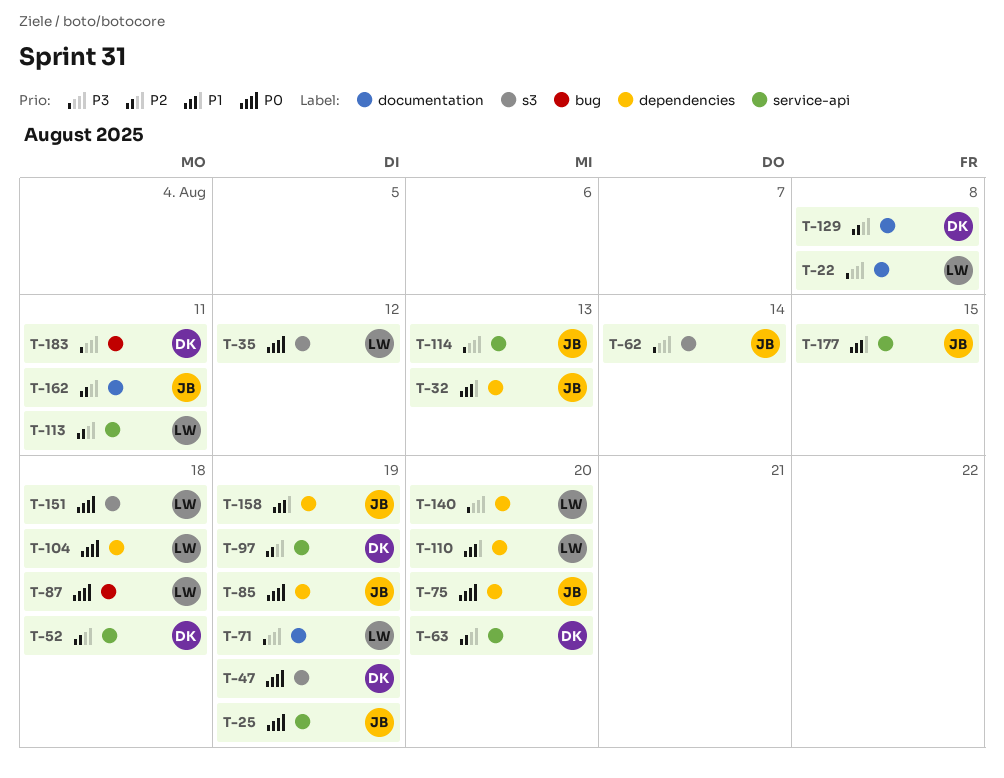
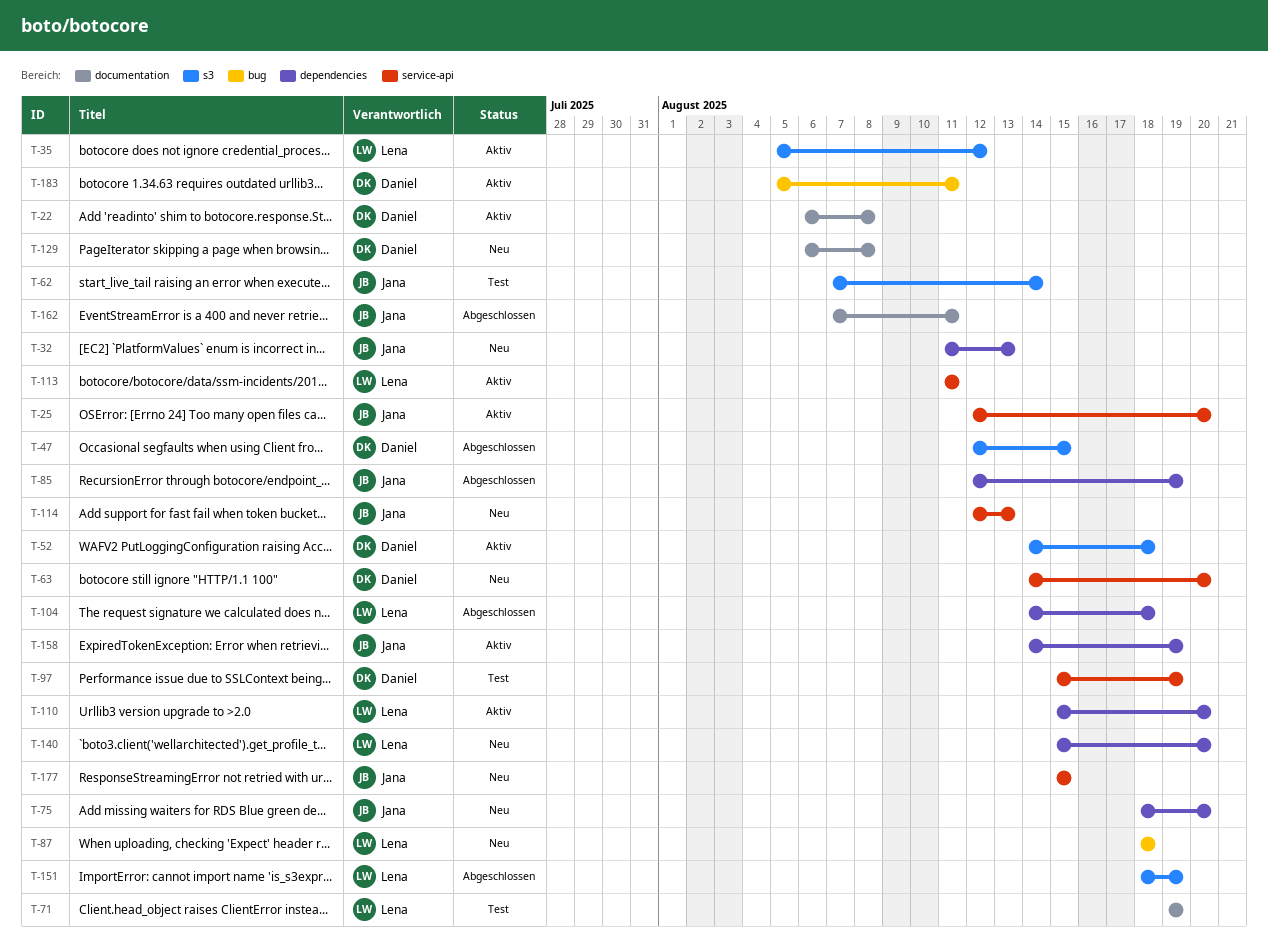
T-22, owner: Lena -> Daniel
T-25, due: Aug 19 -> Aug 20
T-47, due: Aug 19 -> Aug 15
T-52, label: service-api -> s3
T-151, due: Aug 18 -> Aug 19

